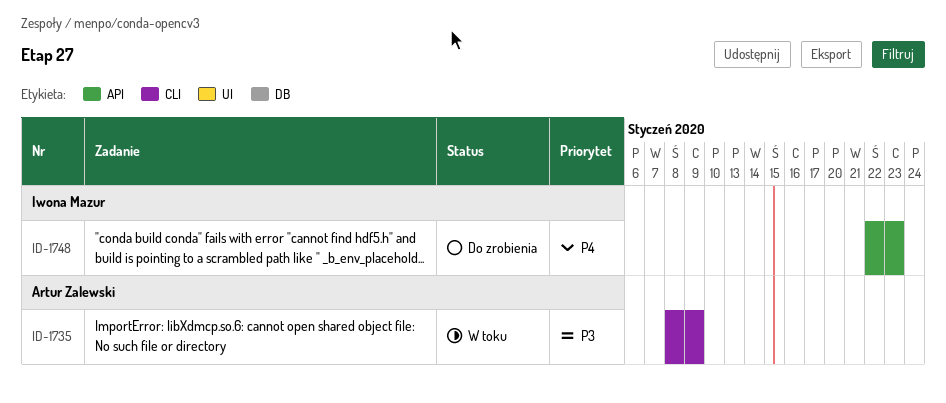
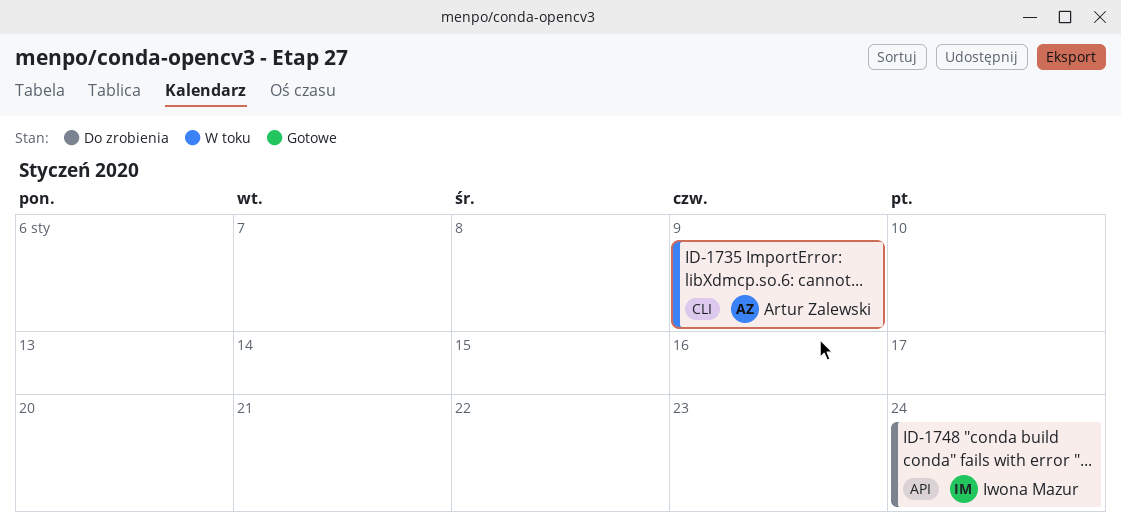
ID-1748, due: Jan 23 -> Jan 24

